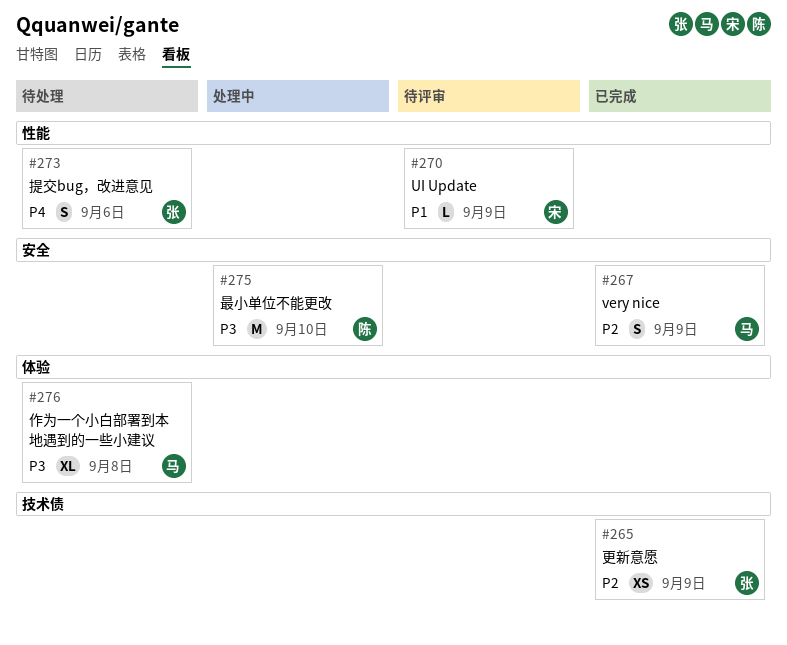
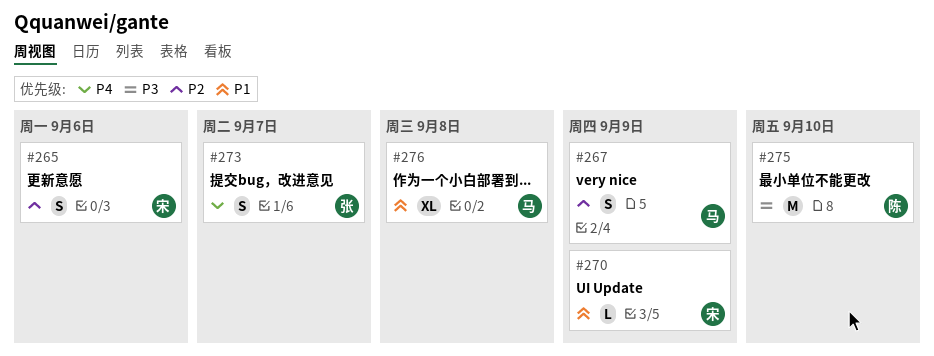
#265, owner: 张 -> 宋
#265, estimate: XS -> S
#265, due: Sep 9 -> Sep 6
#273, due: Sep 6 -> Sep 7
#276, priority: P3 -> P1

